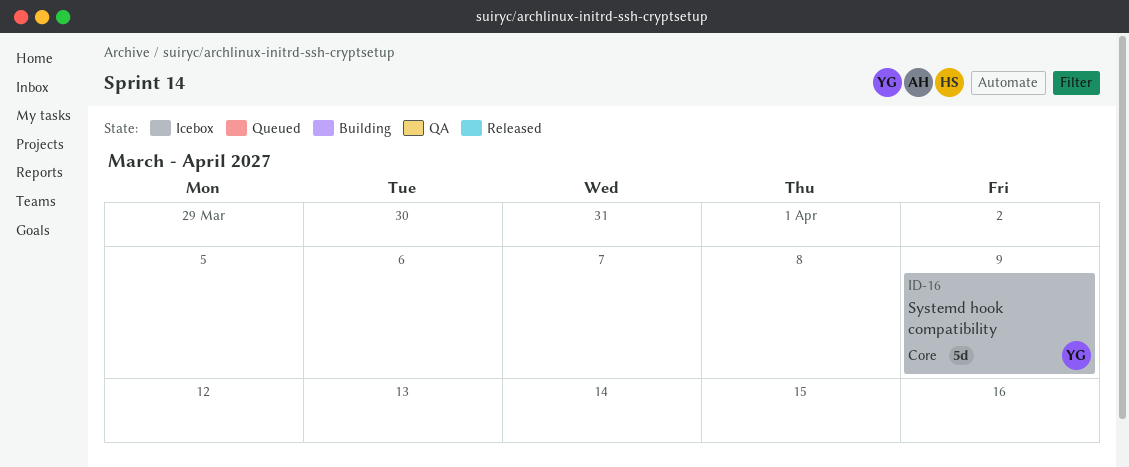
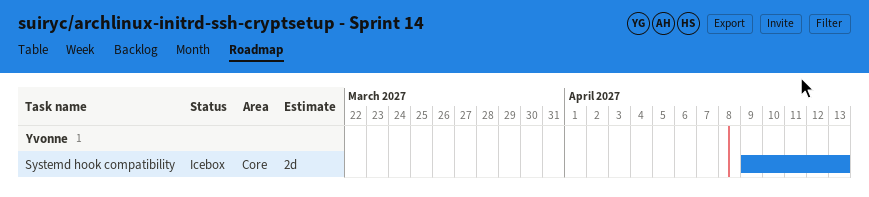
Systemd hook compatibility, estimate: 5d -> 2d
Systemd hook compatibility, due: Apr 9 -> Apr 13

